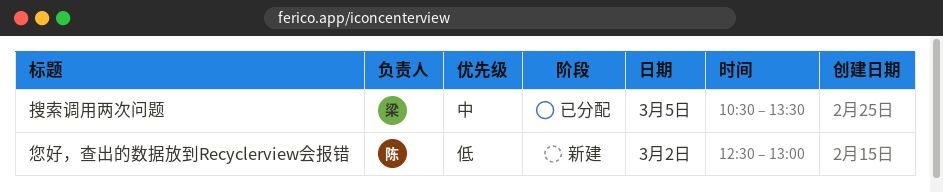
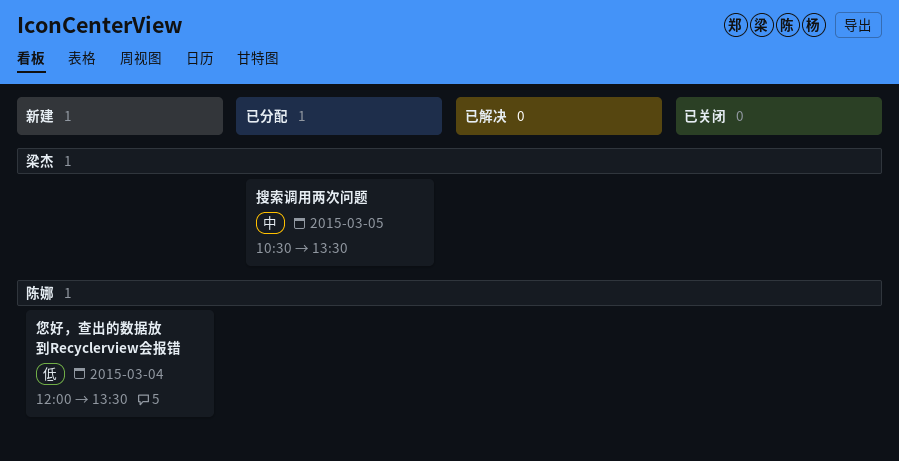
您好，查出的数据放到Recyclerview会报错, day: Mar 2 -> Mar 4
您好，查出的数据放到Recyclerview会报错, begins: 12:30 -> 12:00
您好，查出的数据放到Recyclerview会报错, ends: 13:00 -> 13:30

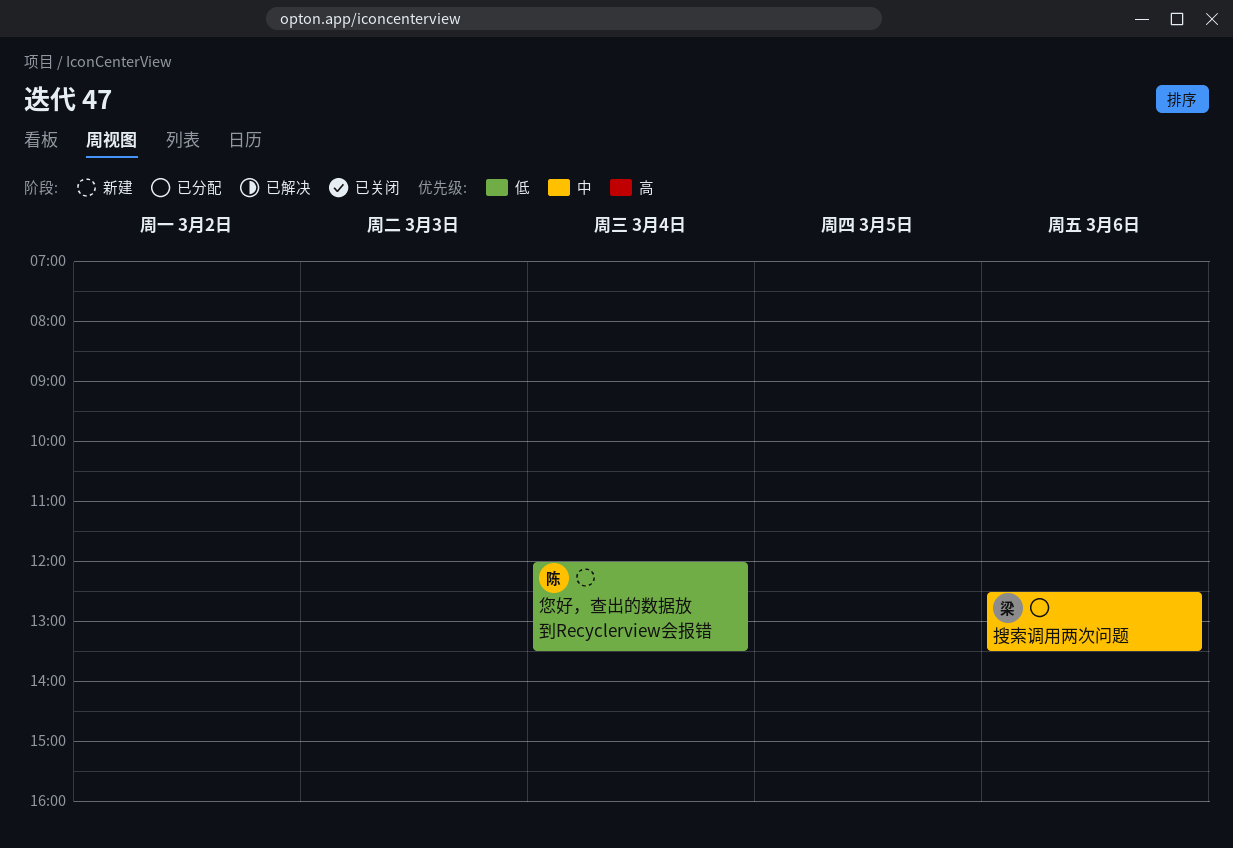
搜索调用两次问题, day: Mar 5 -> Mar 6
搜索调用两次问题, begins: 10:30 -> 12:30

